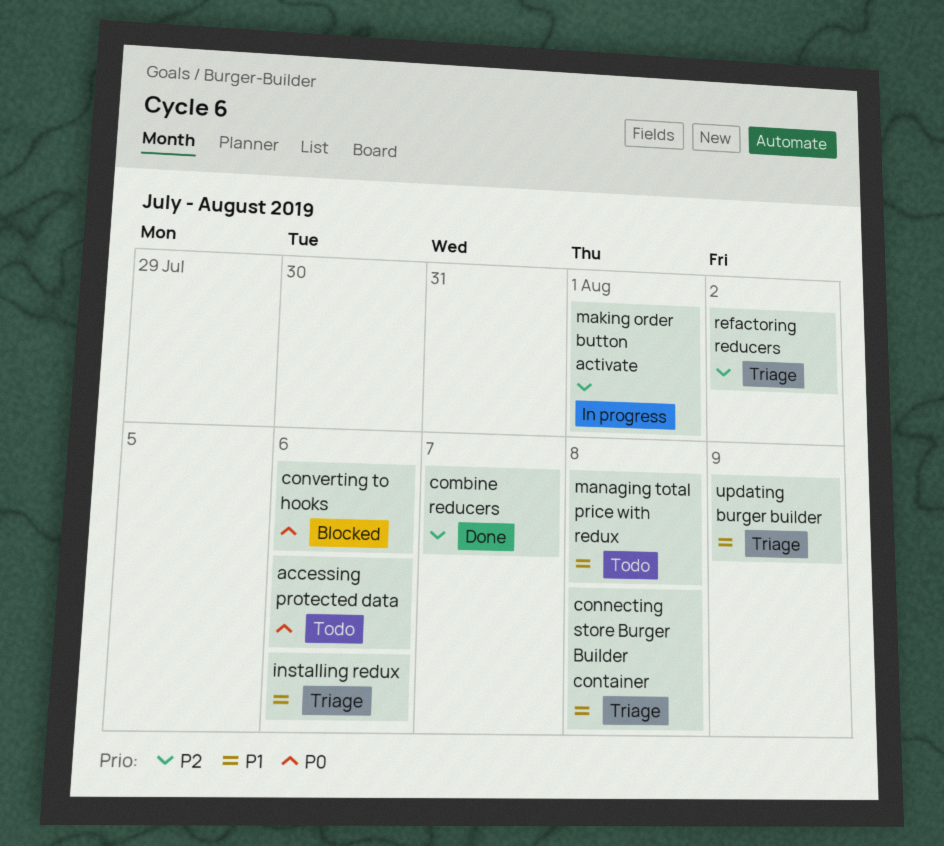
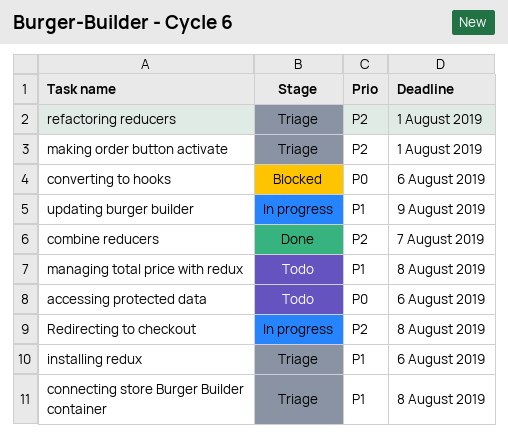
making order button activate, status: In progress -> Triage
Redirecting to checkout: none -> present
refactoring reducers, due: Aug 2 -> Aug 1
updating burger builder, status: Triage -> In progress

